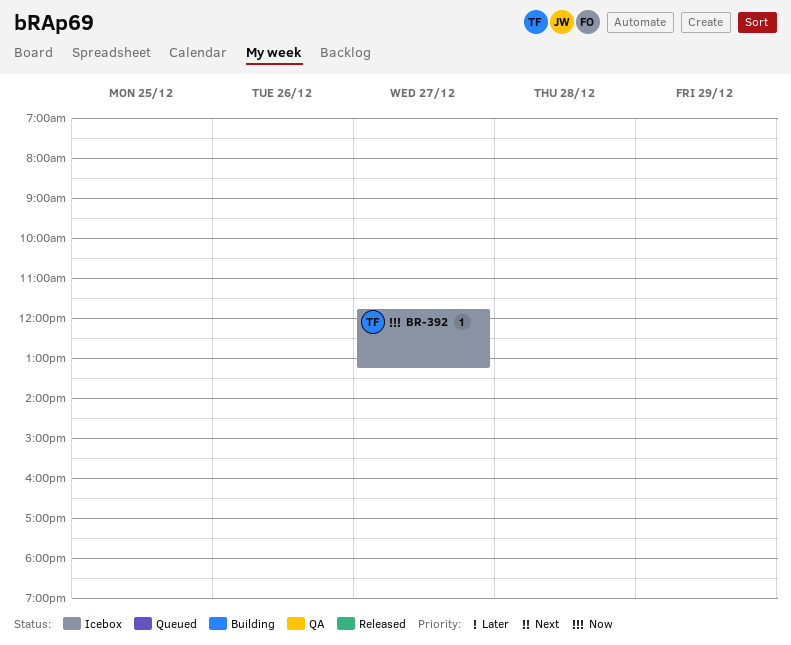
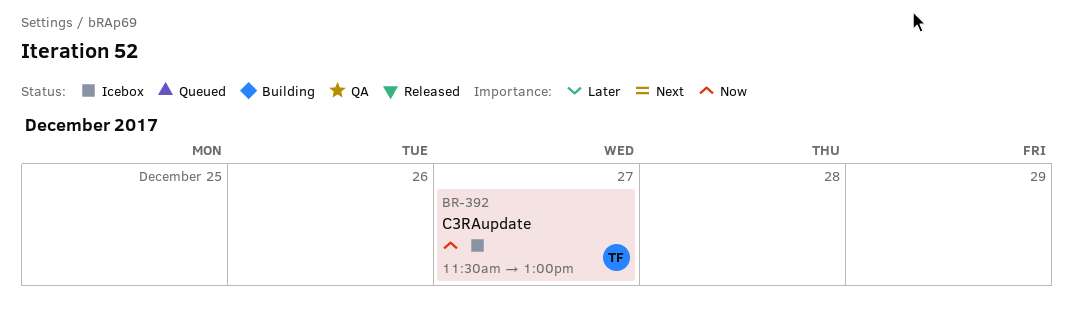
BR-392, begins: 11:45 -> 11:30
BR-392, ends: 13:15 -> 13:00

